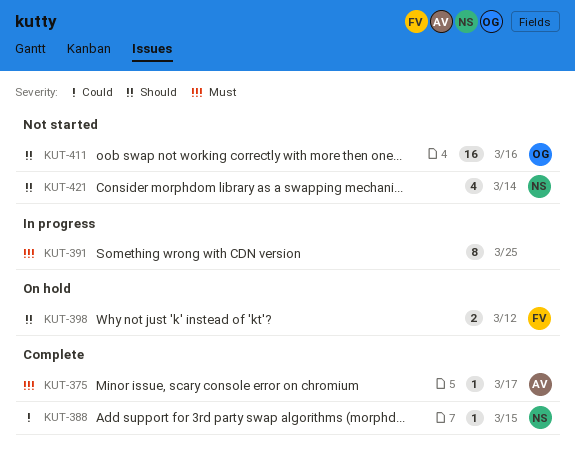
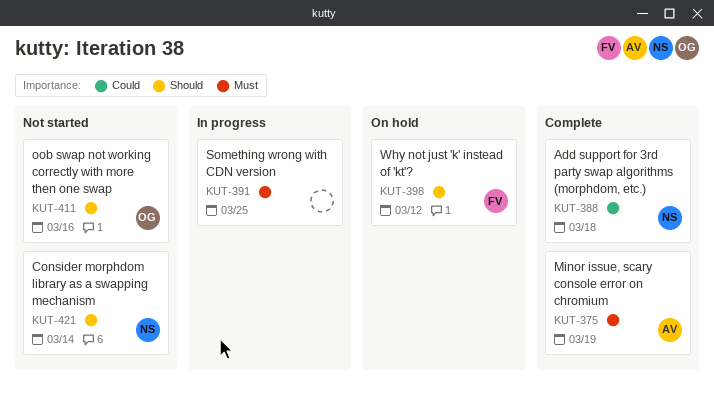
KUT-375, due: Mar 17 -> Mar 19
KUT-388, due: Mar 15 -> Mar 18

